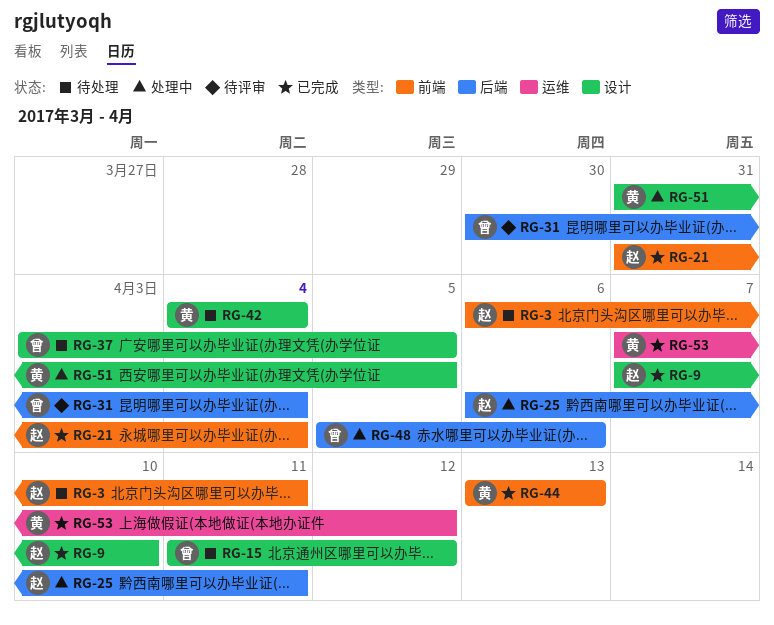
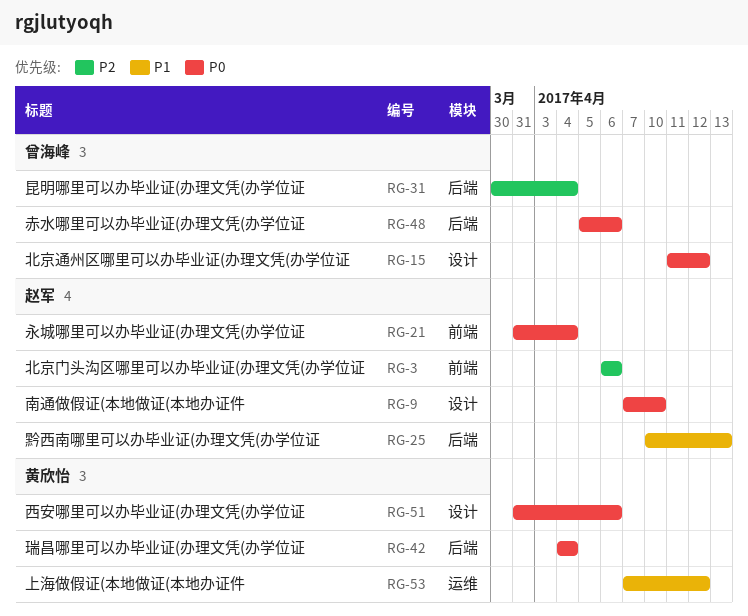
RG-3, due: Apr 11 -> Apr 6
RG-25, start: Apr 6 -> Apr 10
RG-25, due: Apr 11 -> Apr 13
RG-37: present -> none
RG-42, label: 设计 -> 后端
RG-44: present -> none
RG-51, due: Apr 5 -> Apr 6

